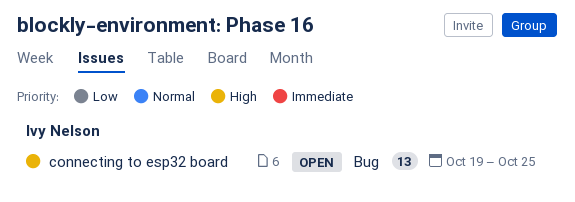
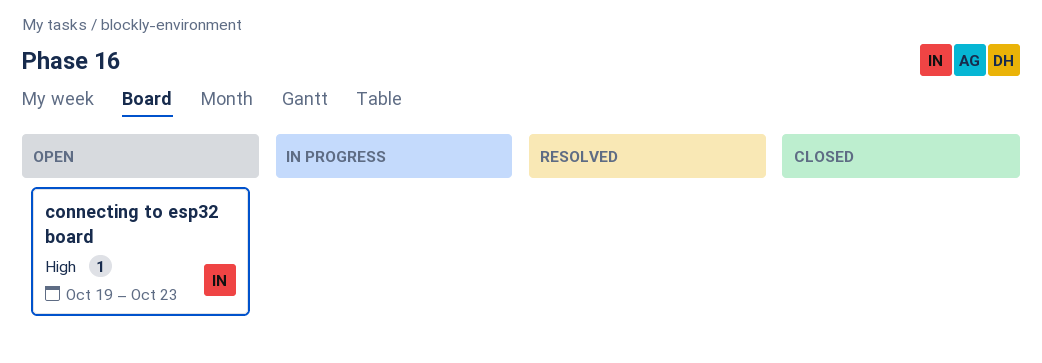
connecting to esp32 board, estimate: 13 -> 1
connecting to esp32 board, due: Oct 25 -> Oct 23

